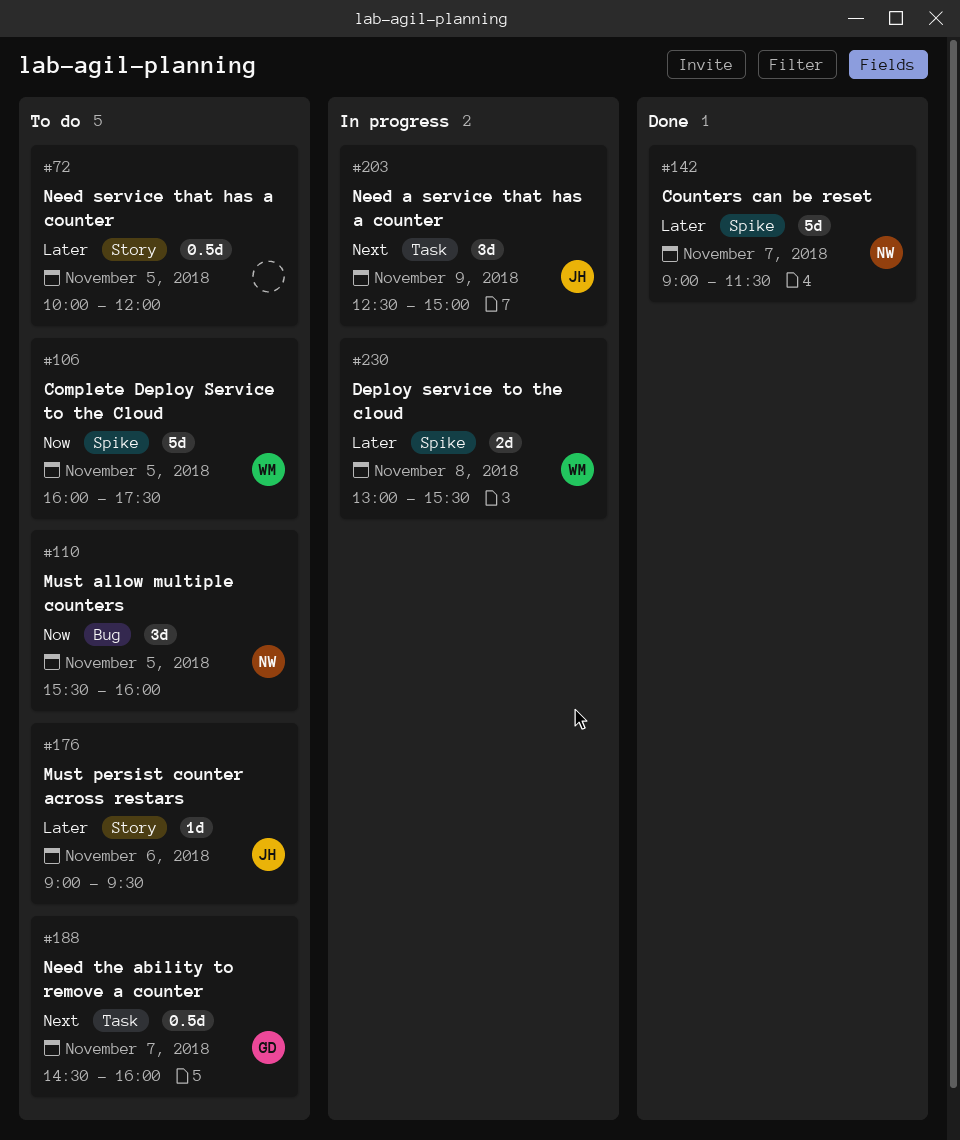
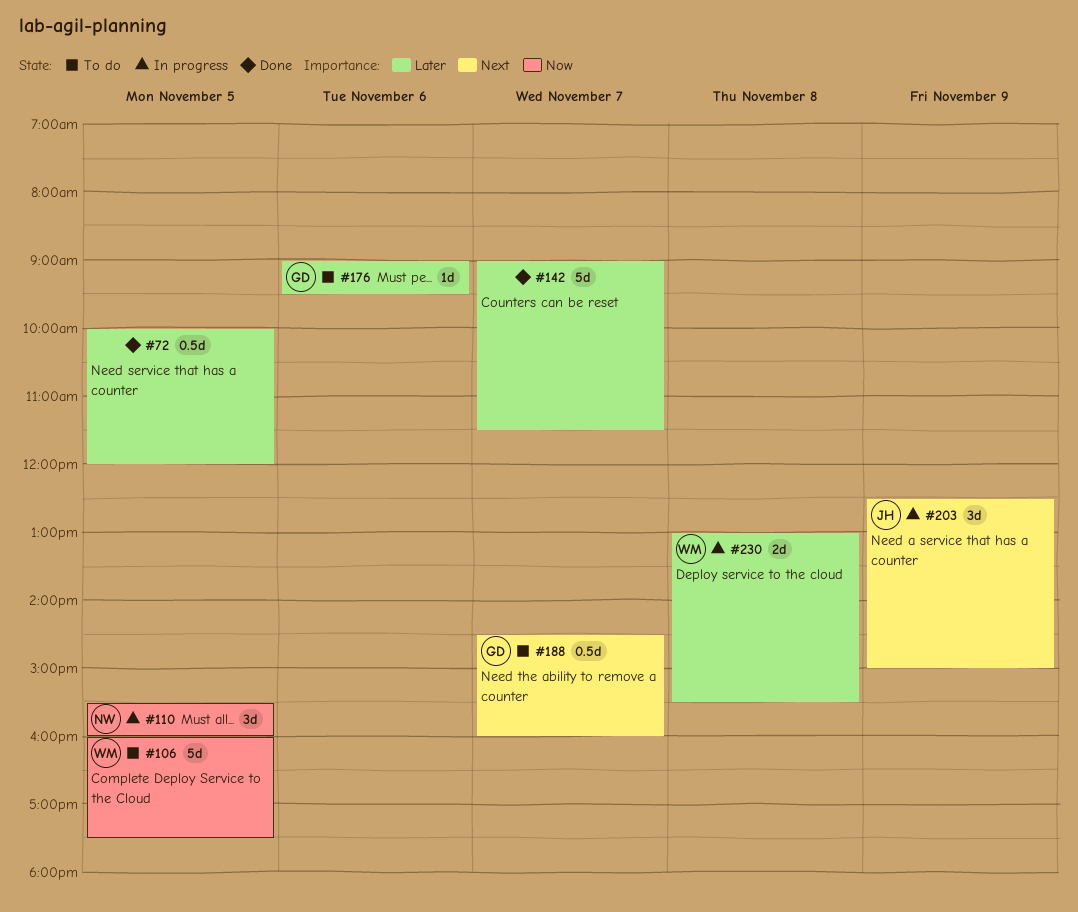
#72, status: To do -> Done
#110, status: To do -> In progress
#142, owner: NW -> none
#176, owner: JH -> GD

